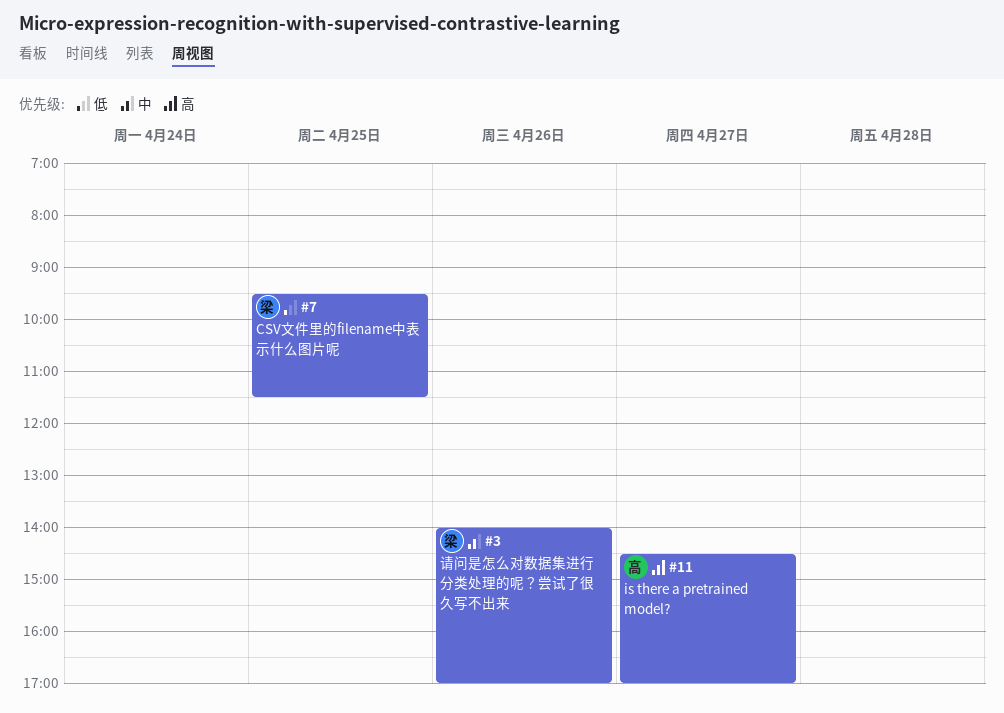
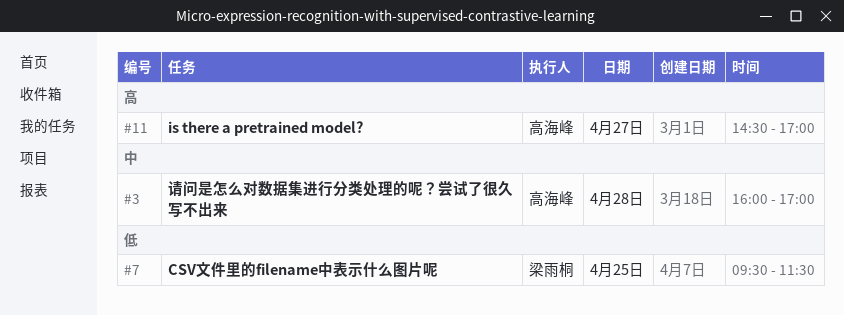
#3, owner: 梁雨桐 -> 高海峰
#3, day: Apr 26 -> Apr 28
#3, begins: 14:00 -> 16:00

